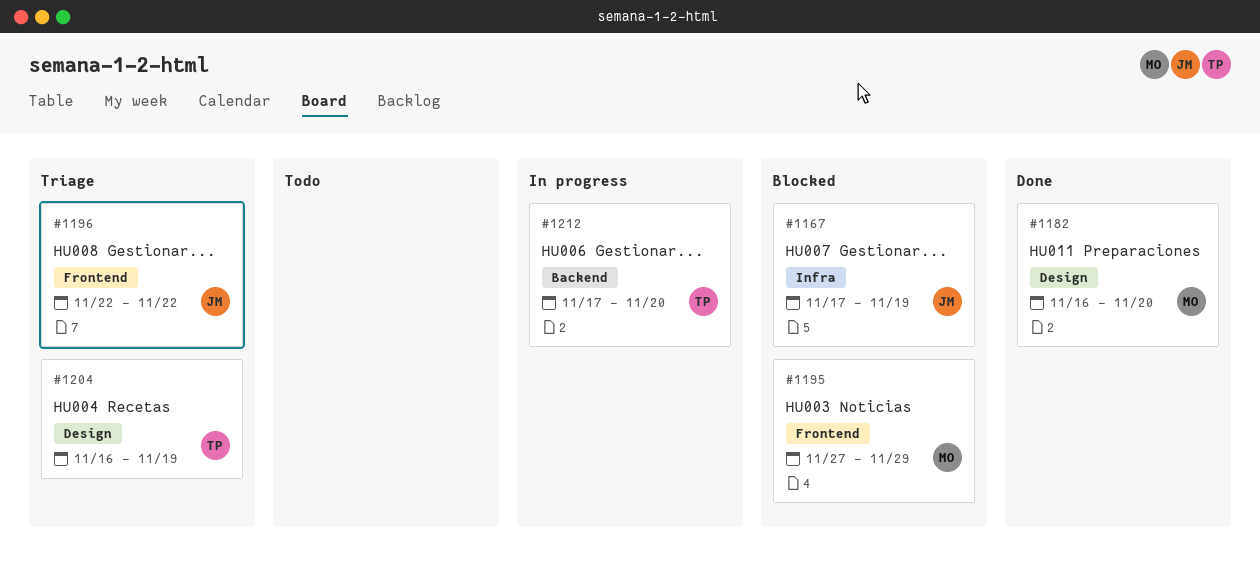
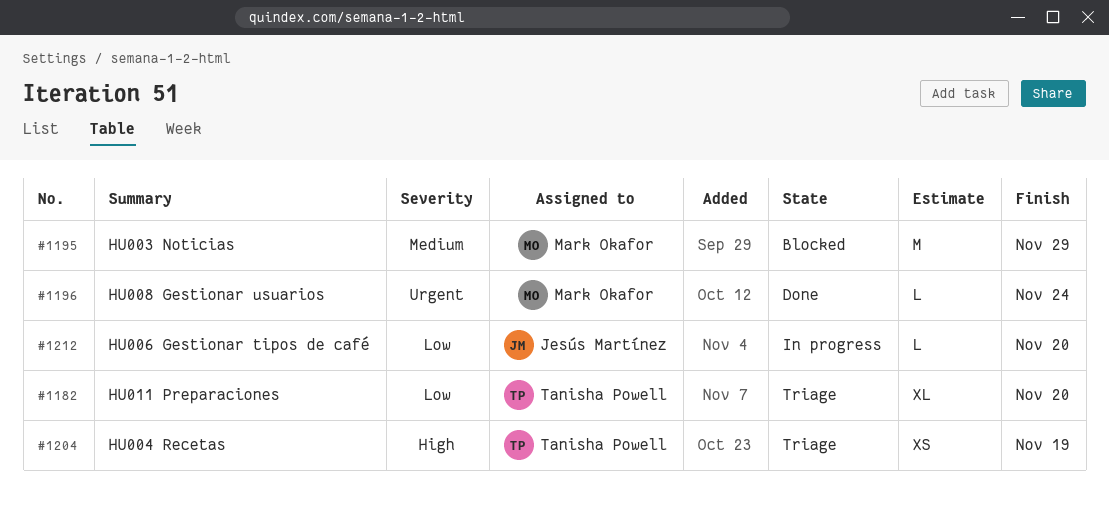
#1167: present -> none
#1182, status: Done -> Triage
#1182, owner: Mark Okafor -> Tanisha Powell
#1196, status: Triage -> Done
#1196, owner: Jesús Martínez -> Mark Okafor
#1196, due: Nov 22 -> Nov 24
#1212, owner: Tanisha Powell -> Jesús Martínez

